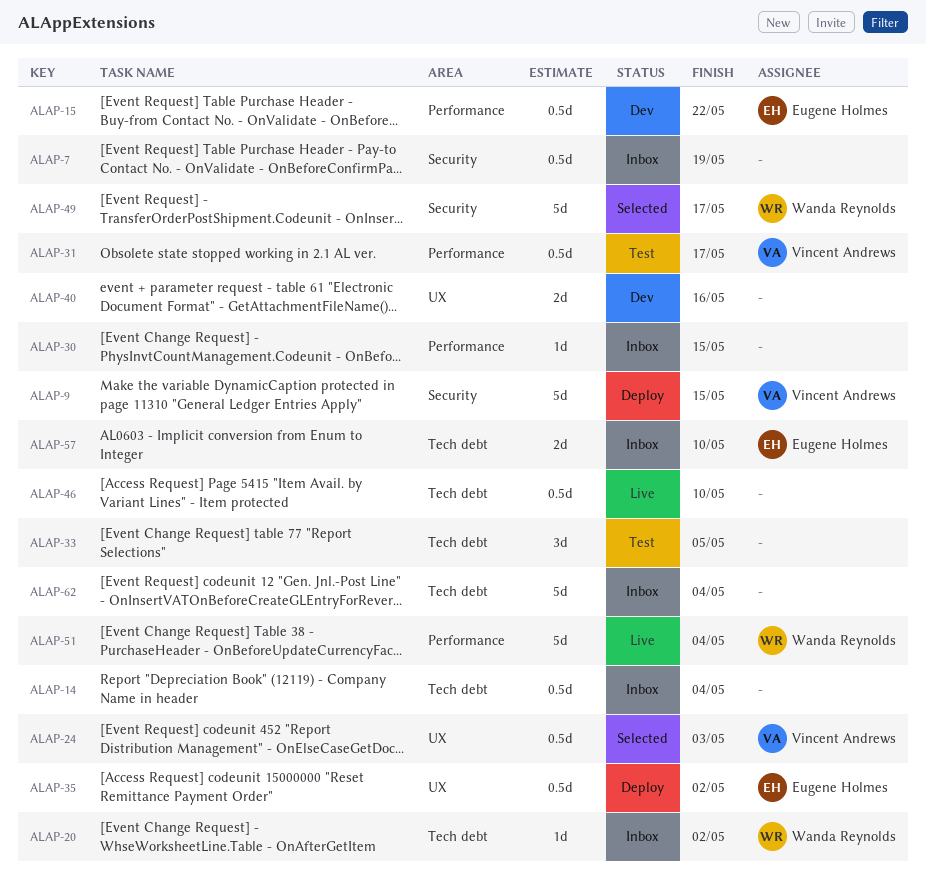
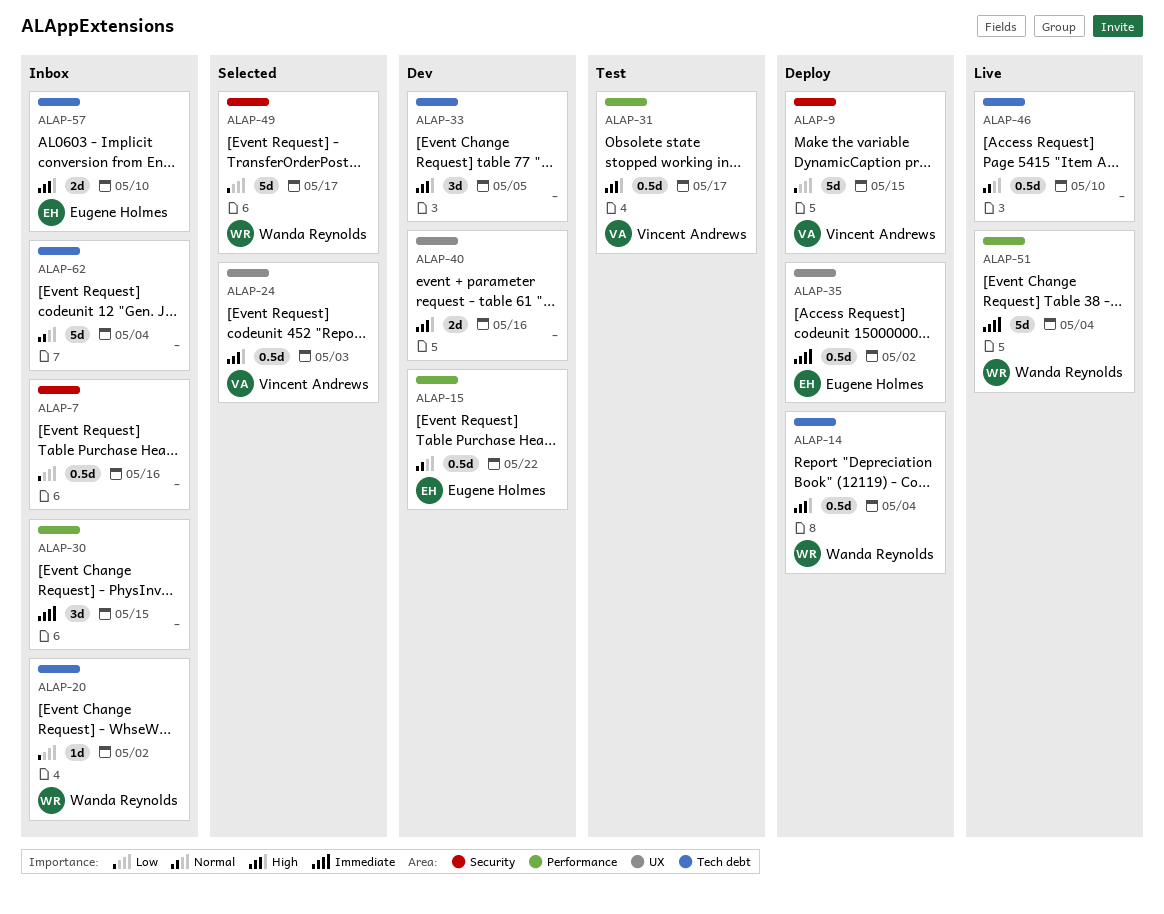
ALAP-7, due: May 19 -> May 16
ALAP-14, status: Inbox -> Deploy
ALAP-14, owner: none -> Wanda Reynolds
ALAP-30, estimate: 1d -> 3d
ALAP-33, status: Test -> Dev

